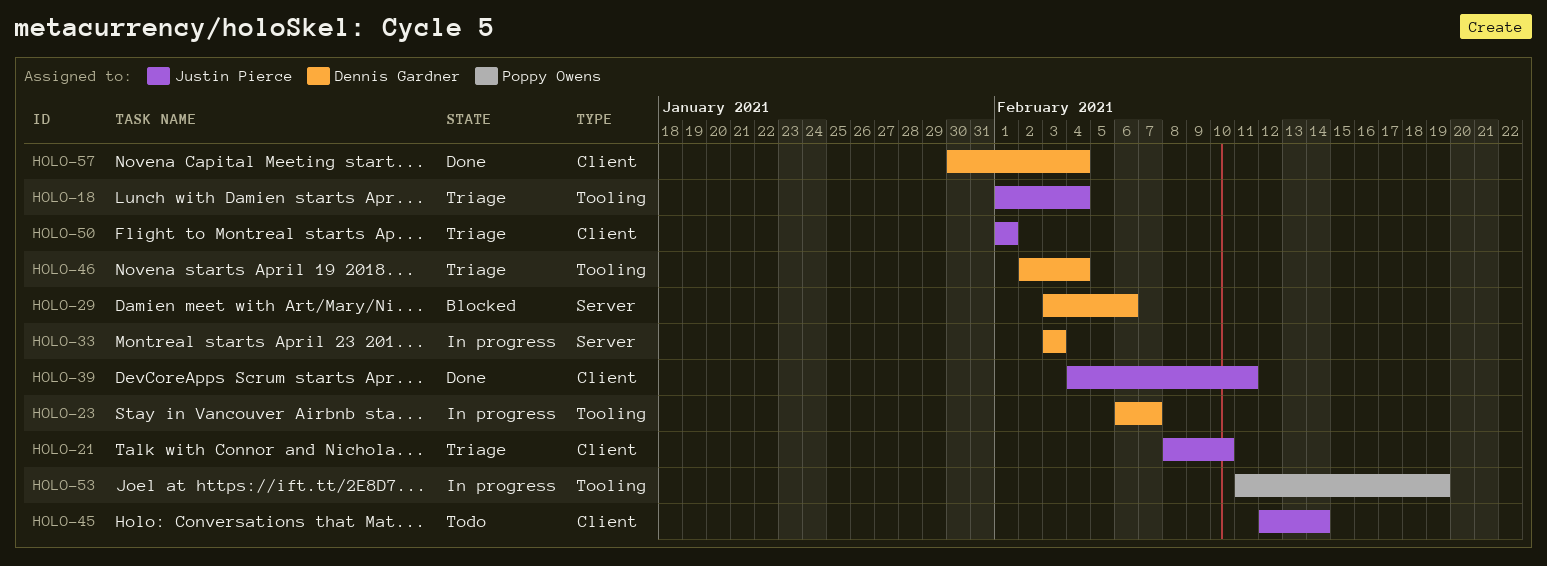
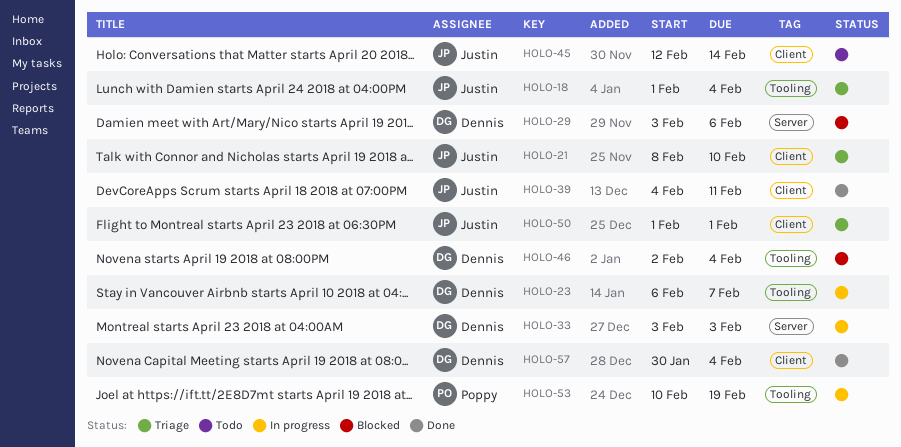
HOLO-46, status: Triage -> Blocked
HOLO-53, start: Feb 11 -> Feb 10

